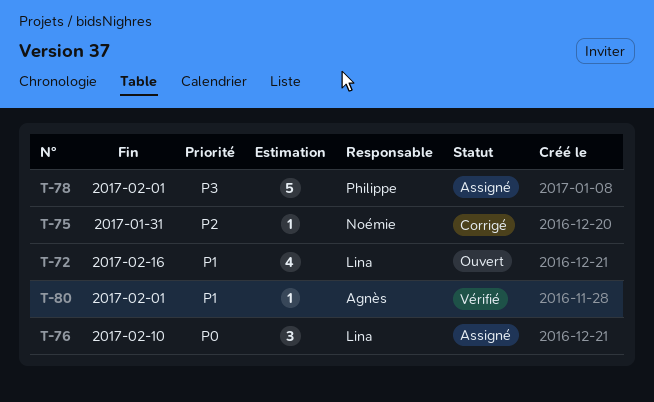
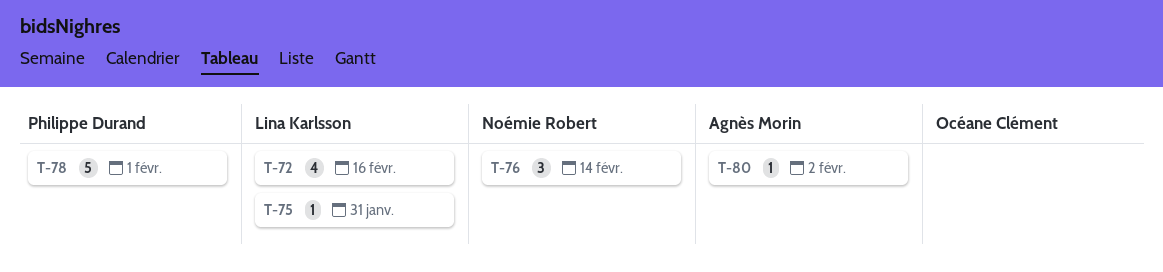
T-75, owner: Noémie Robert -> Lina Karlsson
T-76, owner: Lina Karlsson -> Noémie Robert
T-76, due: Feb 10 -> Feb 14
T-80, due: Feb 1 -> Feb 2

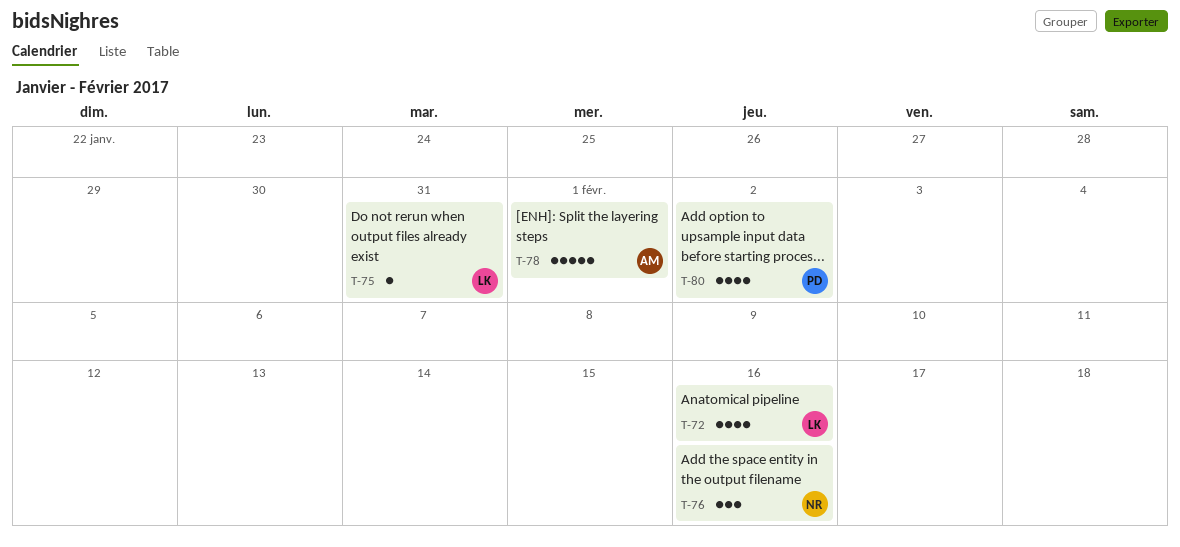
T-76, due: Feb 14 -> Feb 16
T-78, owner: Philippe Durand -> Agnès Morin
T-80, owner: Agnès Morin -> Philippe Durand
T-80, estimate: 1 -> 4

